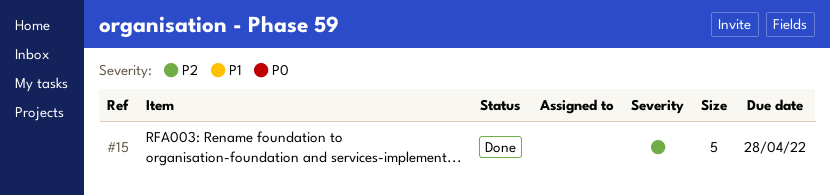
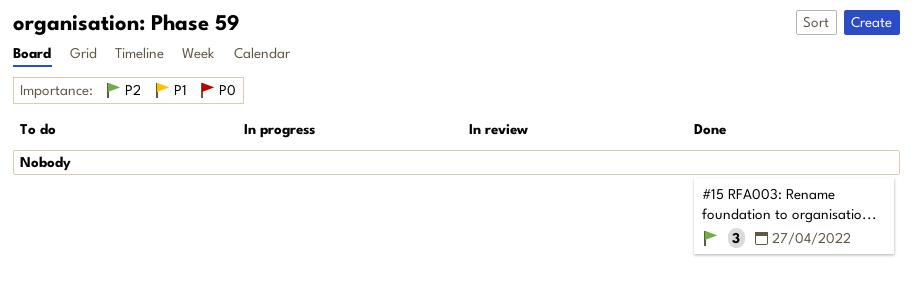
#15, estimate: 5 -> 3
#15, due: Apr 28 -> Apr 27

